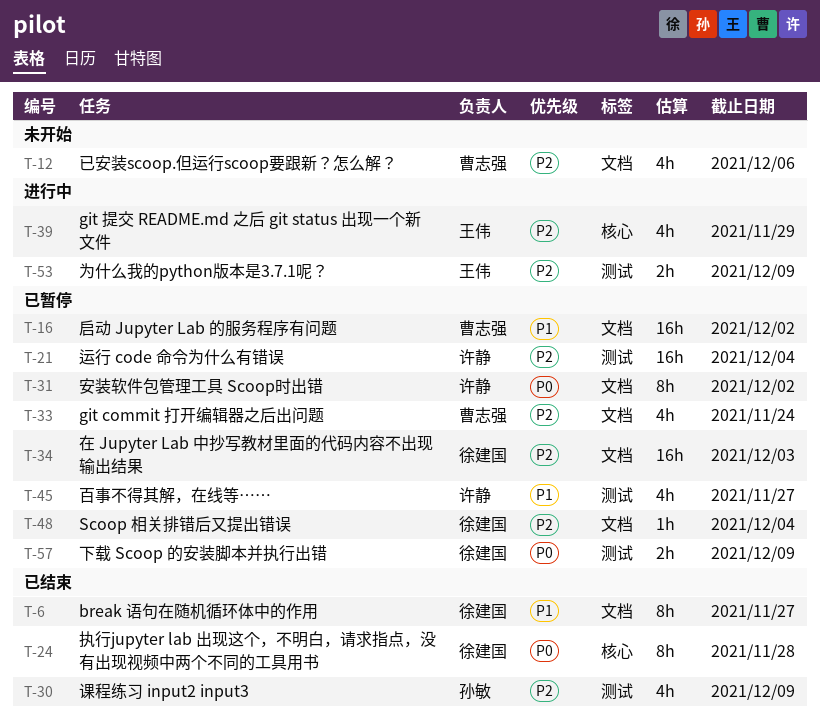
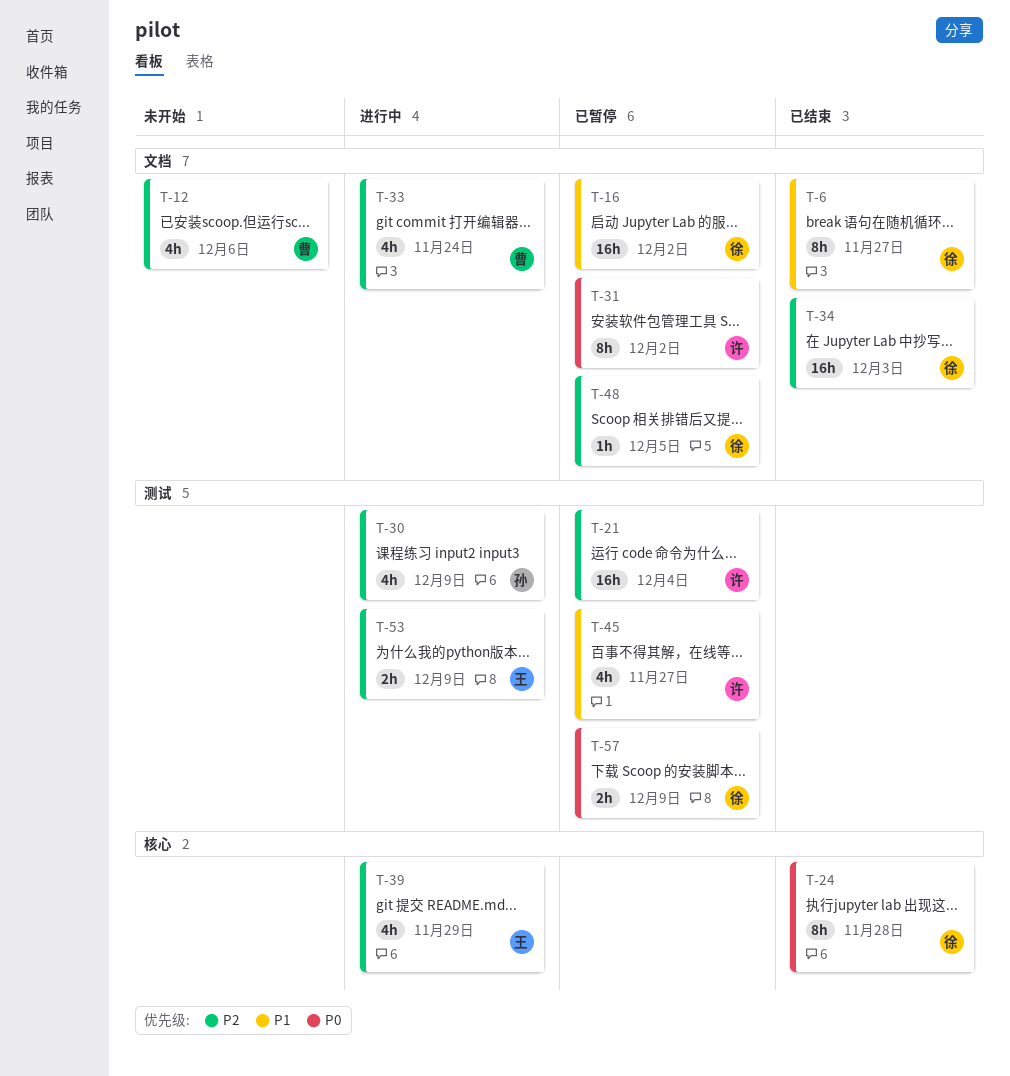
T-16, owner: 曹志强 -> 徐建国
T-30, status: 已结束 -> 进行中
T-33, status: 已暂停 -> 进行中
T-34, status: 已暂停 -> 已结束
T-48, due: Dec 4 -> Dec 5

